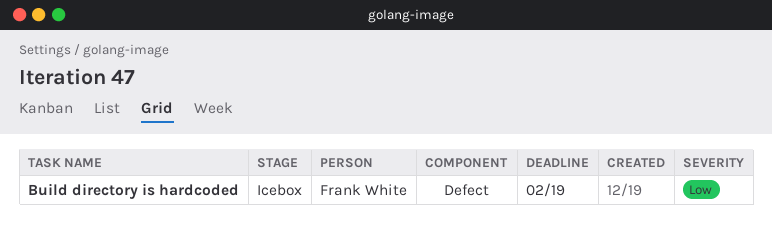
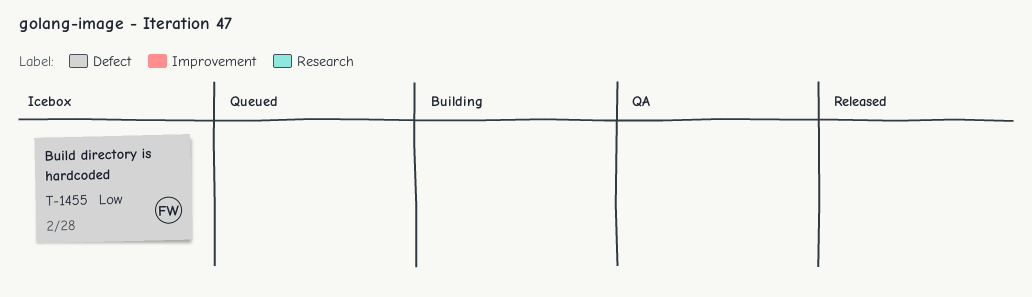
Build directory is hardcoded, due: Feb 19 -> Feb 28

